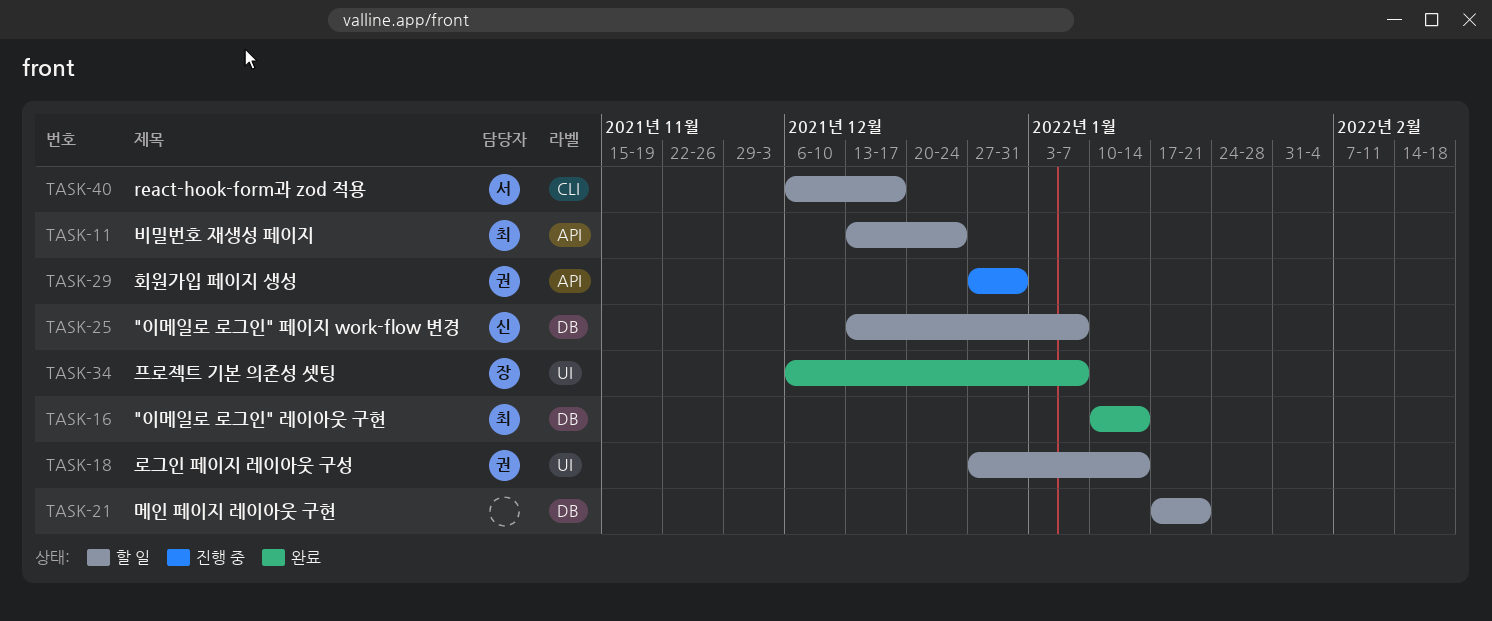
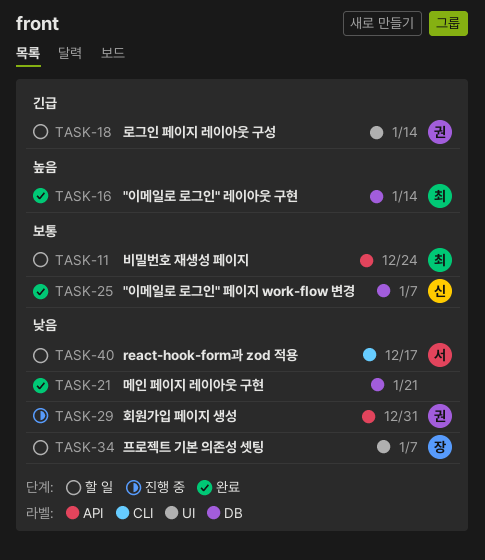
TASK-21, status: 할 일 -> 완료
TASK-25, status: 할 일 -> 완료
TASK-34, status: 완료 -> 할 일

